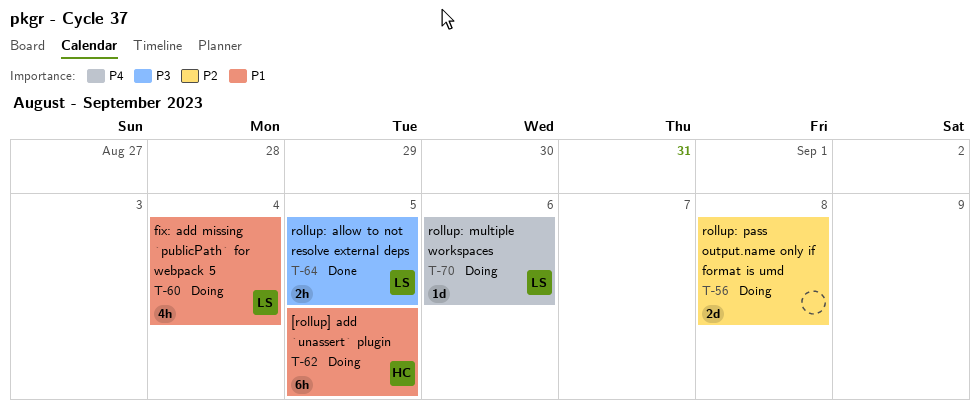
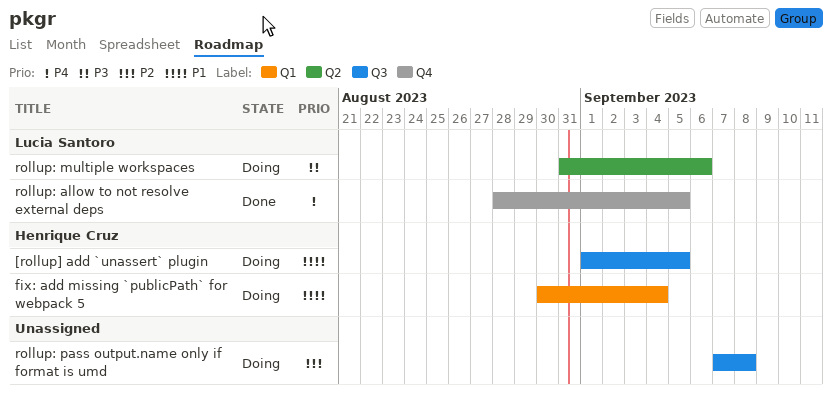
fix: add missing `publicPath` for webpack 5, owner: Lucia Santoro -> Henrique Cruz
rollup: allow to not resolve external deps, priority: P3 -> P4
rollup: multiple workspaces, priority: P4 -> P3

